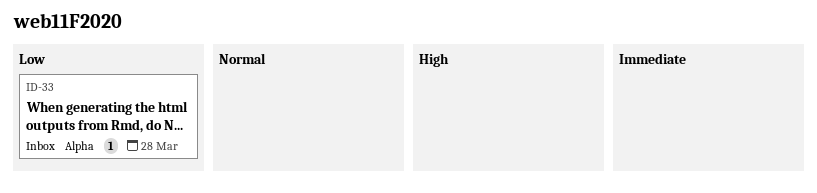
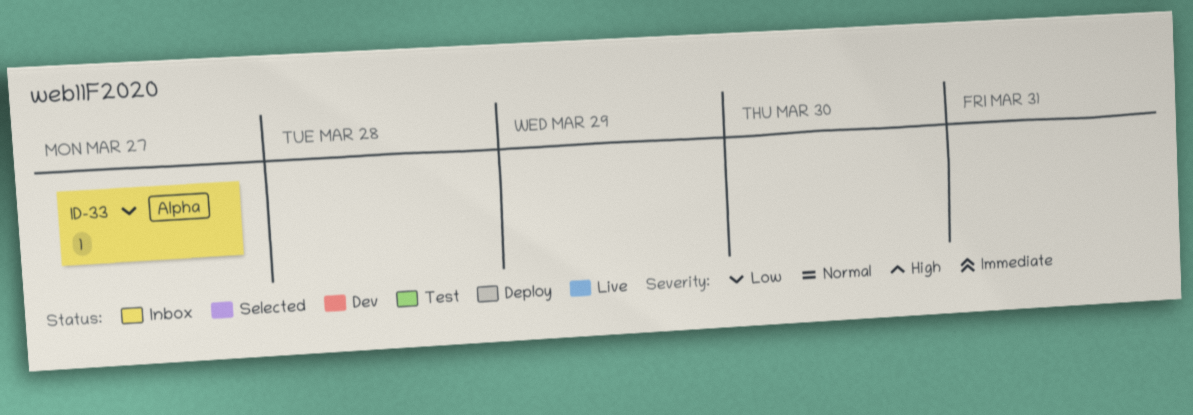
ID-33, due: Mar 28 -> Mar 27

